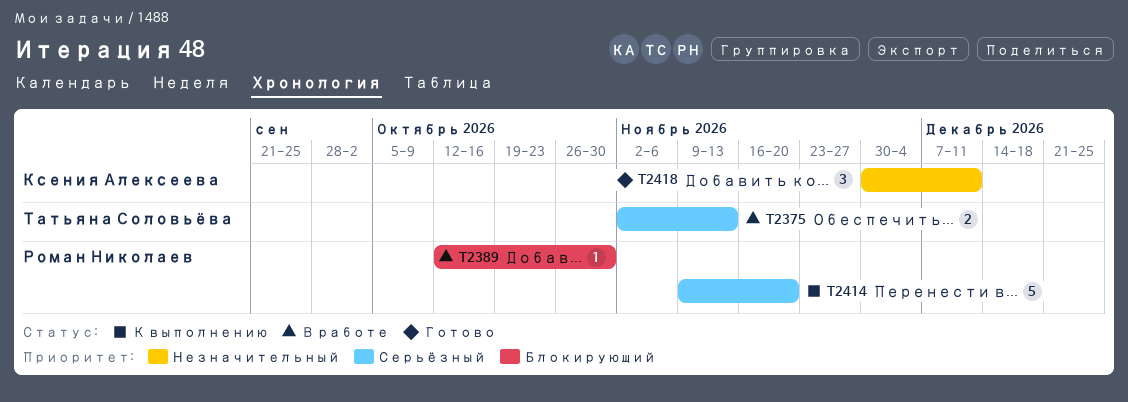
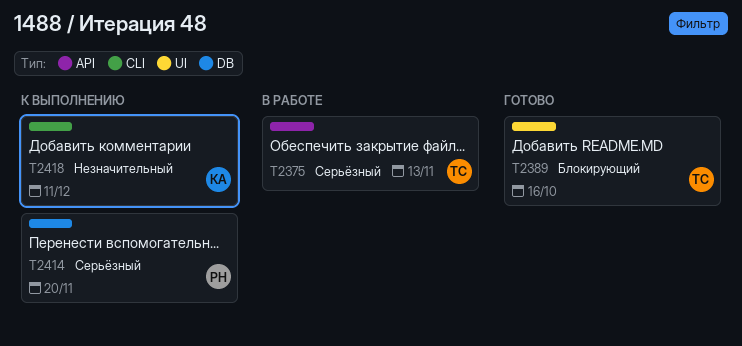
T2389, status: В работе -> Готово
T2389, owner: Роман Николаев -> Татьяна Соловьёва
T2389, due: Oct 30 -> Oct 16
T2418, status: Готово -> К выполнению

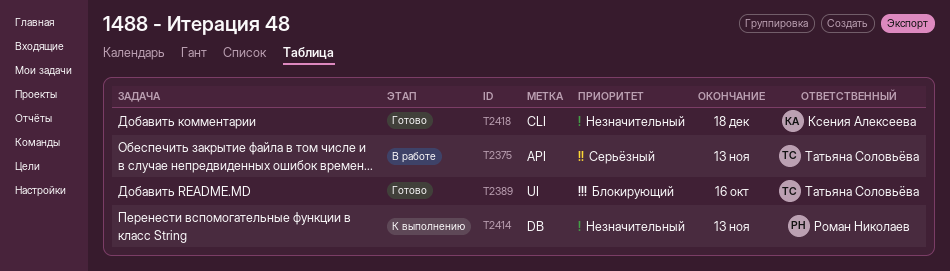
T2414, priority: Серьёзный -> Незначительный
T2414, due: Nov 20 -> Nov 13
T2418, status: К выполнению -> Готово
T2418, due: Dec 11 -> Dec 18

